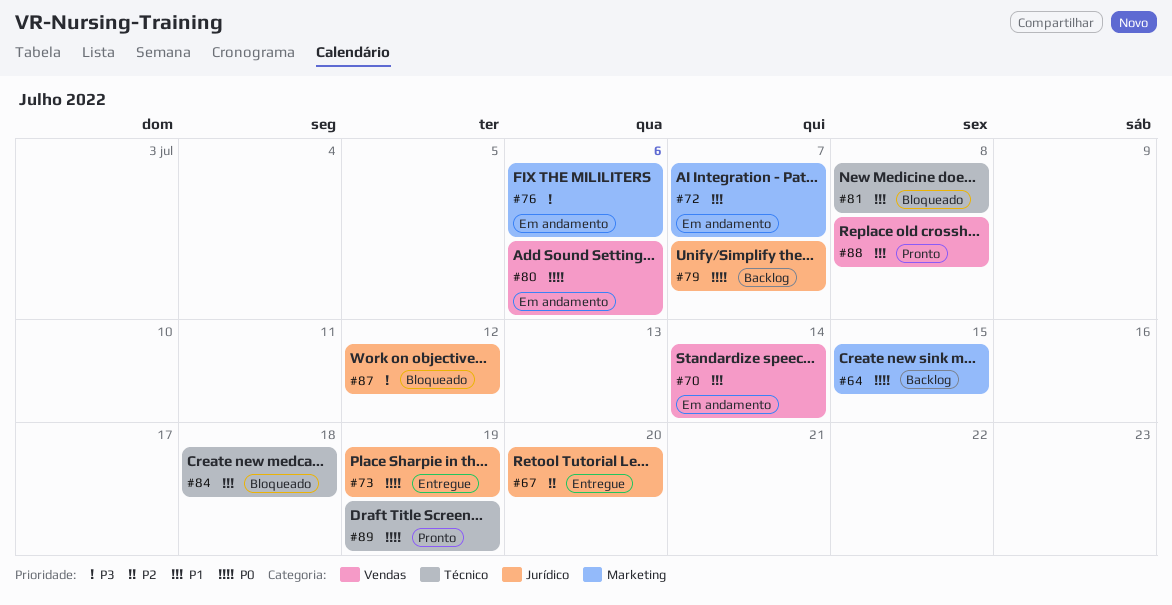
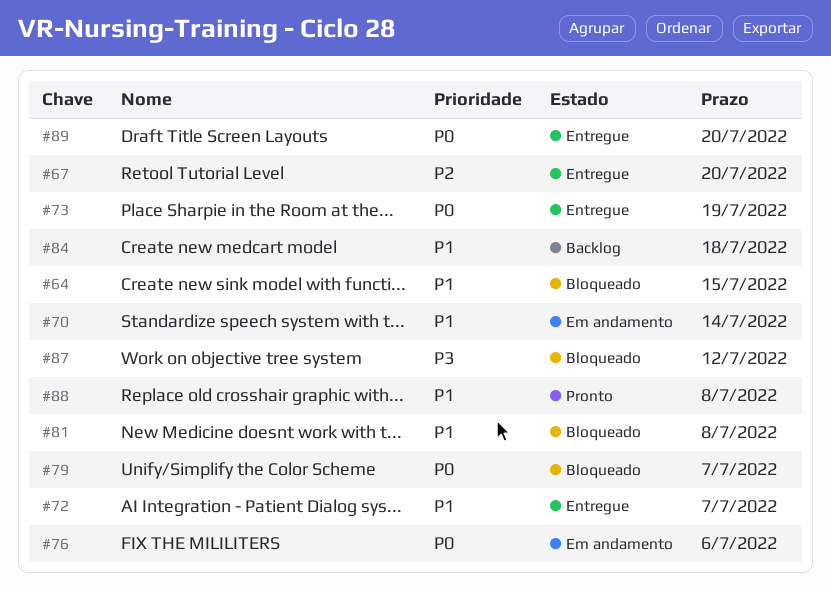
#64, status: Backlog -> Bloqueado
#64, priority: P0 -> P1
#72, status: Em andamento -> Entregue
#76, priority: P3 -> P0
#79, status: Backlog -> Bloqueado
#80: present -> none
#84, status: Bloqueado -> Backlog
#89, status: Pronto -> Entregue
#89, due: Jul 19 -> Jul 20

